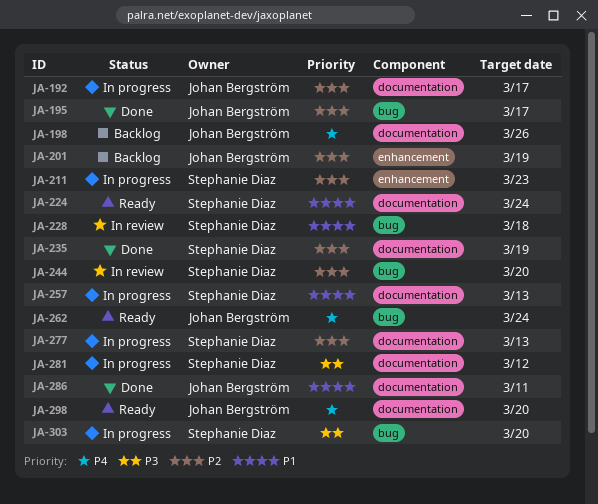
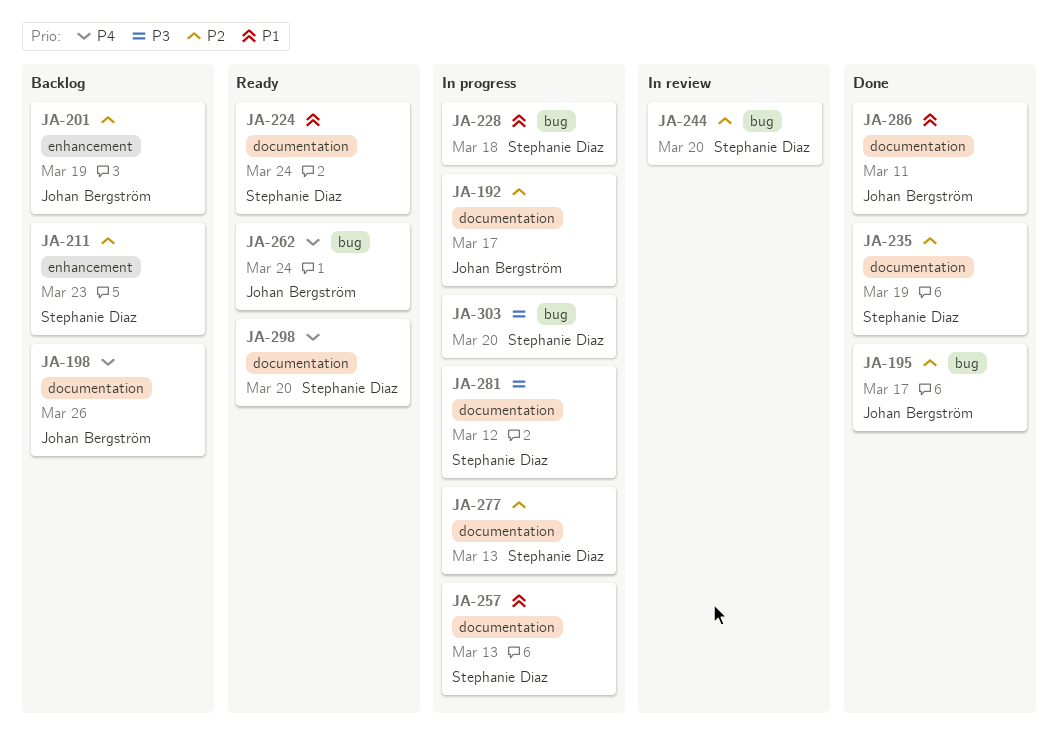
JA-211, status: In progress -> Backlog
JA-228, status: In review -> In progress
JA-298, owner: Johan Bergström -> Stephanie Diaz

